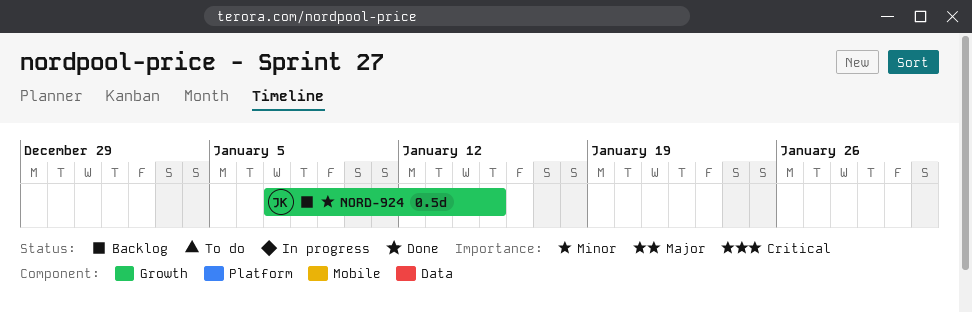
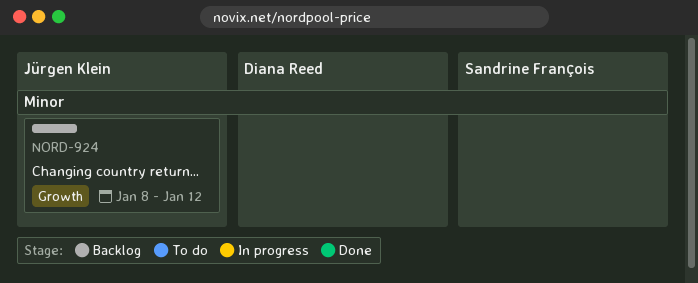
NORD-924, start: Jan 7 -> Jan 8
NORD-924, due: Jan 15 -> Jan 12

